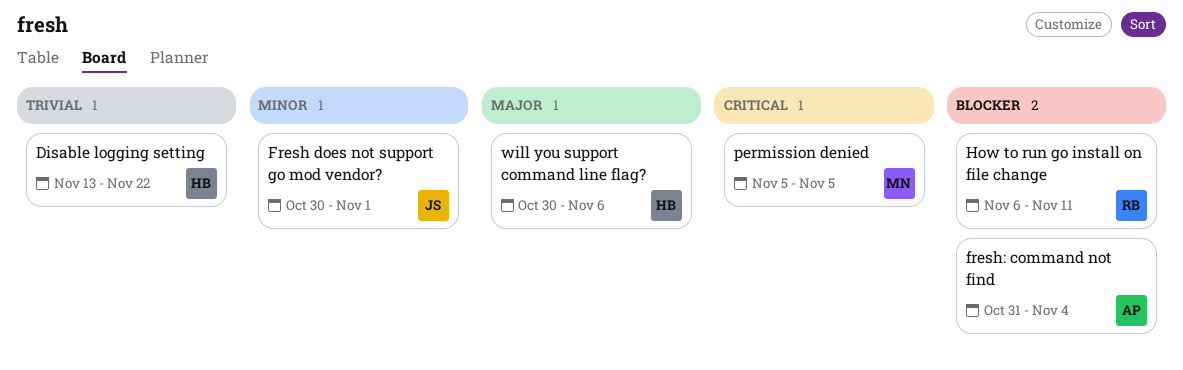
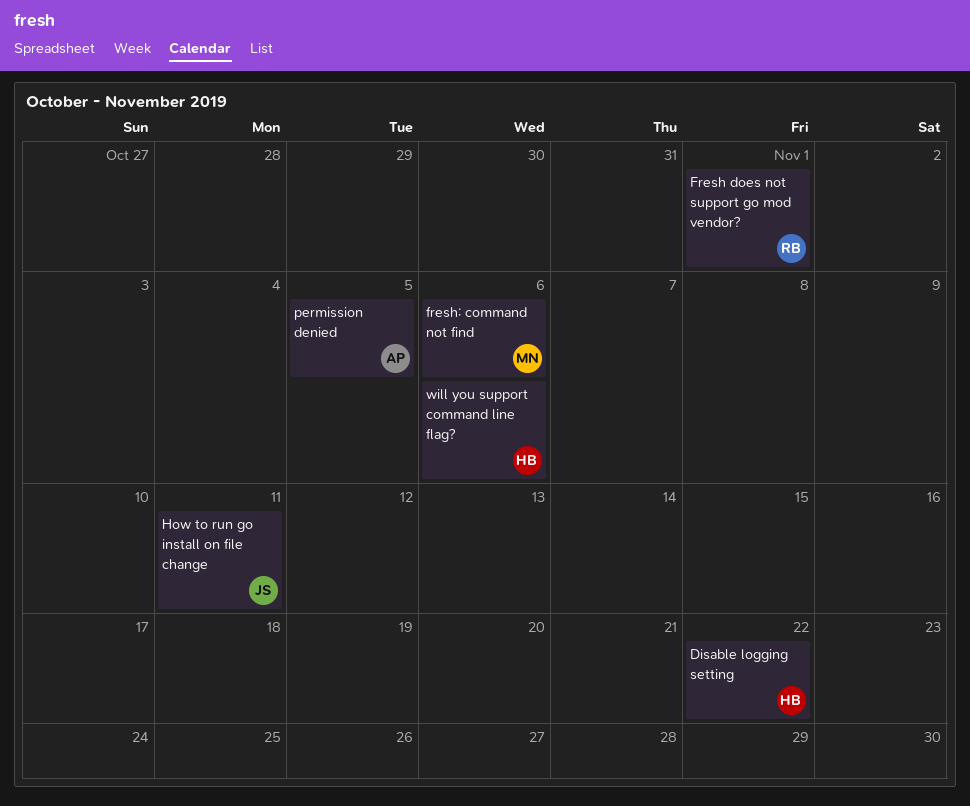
Fresh does not support go mod vendor?, owner: JS -> RB
fresh: command not find, owner: AP -> MN
fresh: command not find, due: Nov 4 -> Nov 6
How to run go install on file change, owner: RB -> JS
permission denied, owner: MN -> AP

